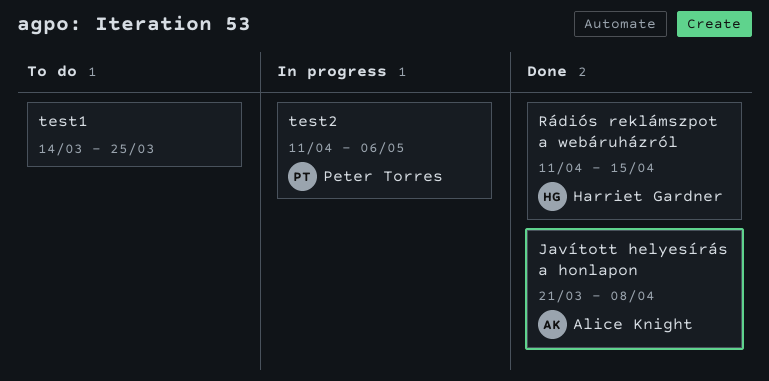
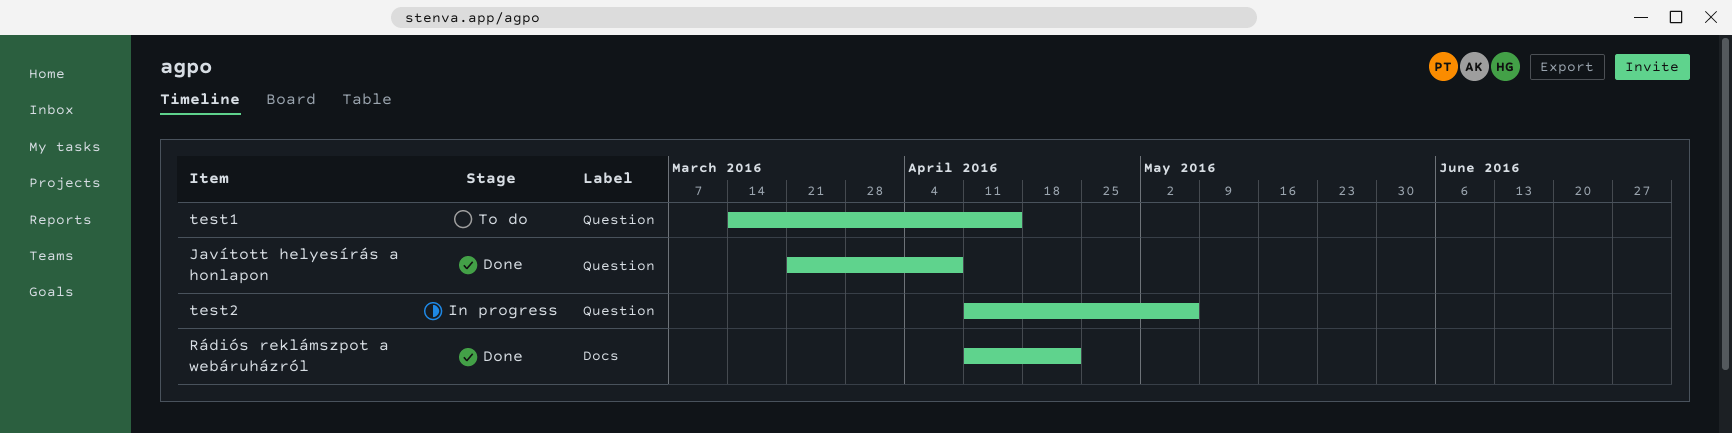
Rádiós reklámszpot a webáruházról, due: Apr 15 -> Apr 22
test1, due: Mar 25 -> Apr 15

